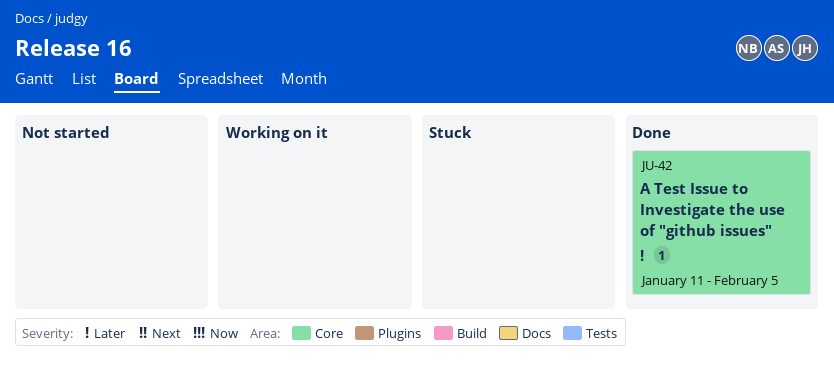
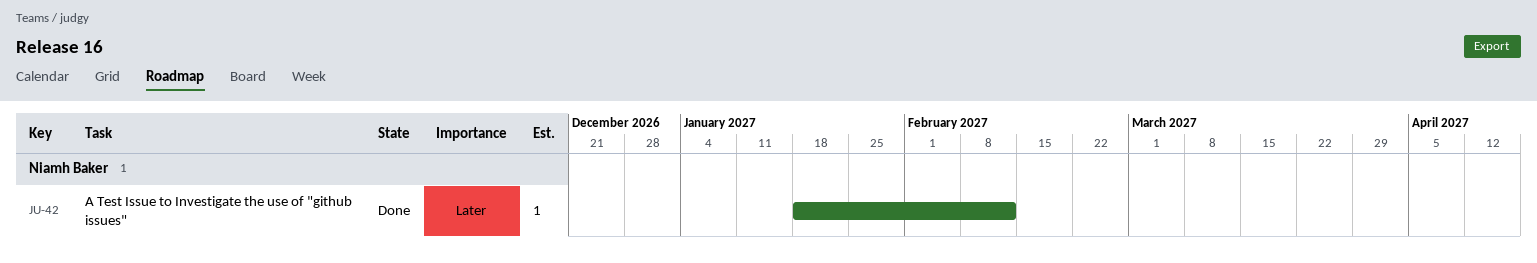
JU-42, start: Jan 11 -> Jan 18
JU-42, due: Feb 5 -> Feb 12

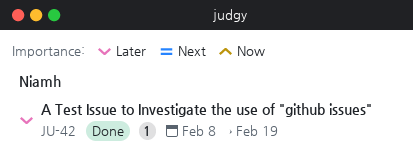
JU-42, start: Jan 18 -> Feb 8
JU-42, due: Feb 12 -> Feb 19

